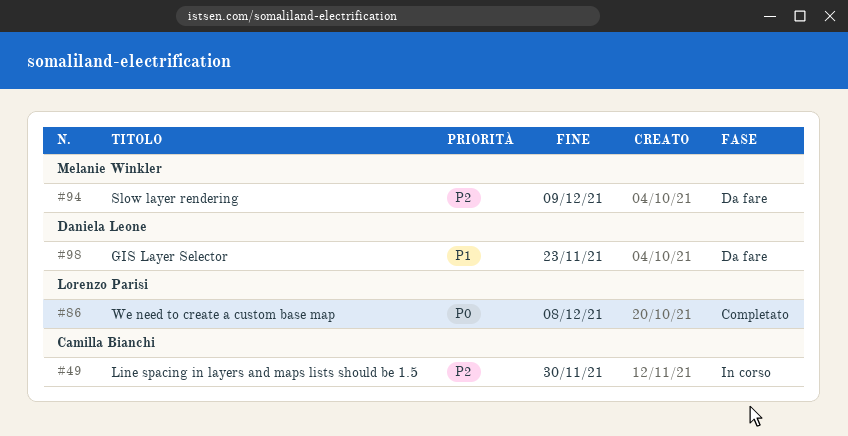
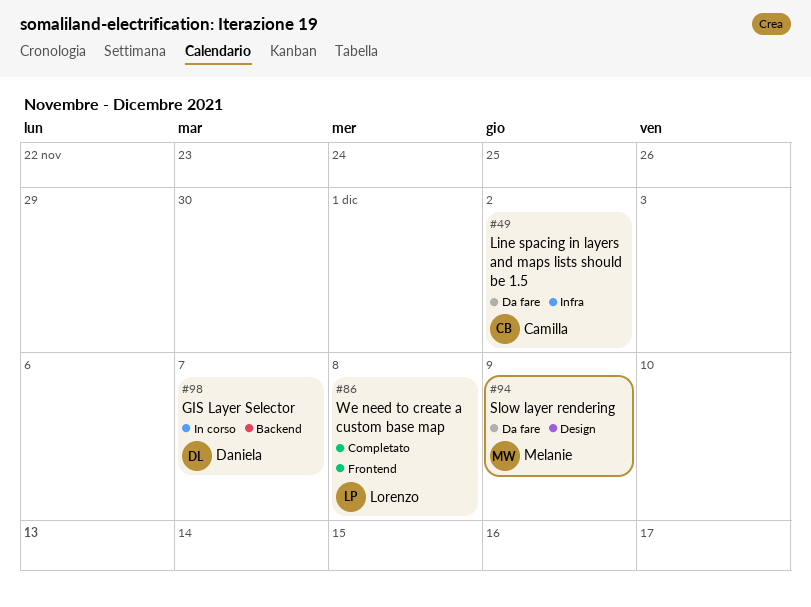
#49, status: In corso -> Da fare
#49, due: Nov 30 -> Dec 2
#98, status: Da fare -> In corso
#98, due: Nov 23 -> Dec 7

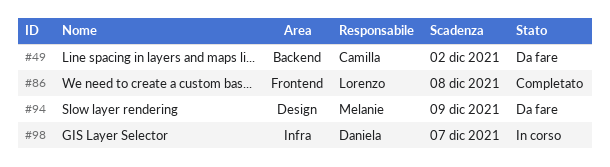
#49, label: Infra -> Backend
#98, label: Backend -> Infra

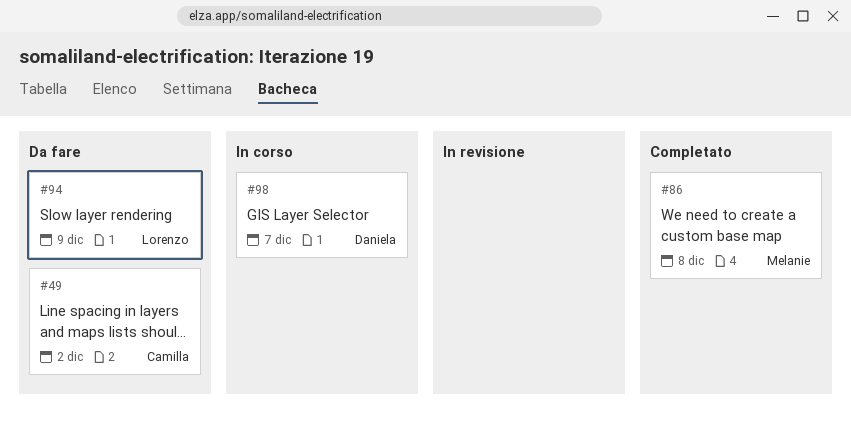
#86, owner: Lorenzo -> Melanie
#94, owner: Melanie -> Lorenzo

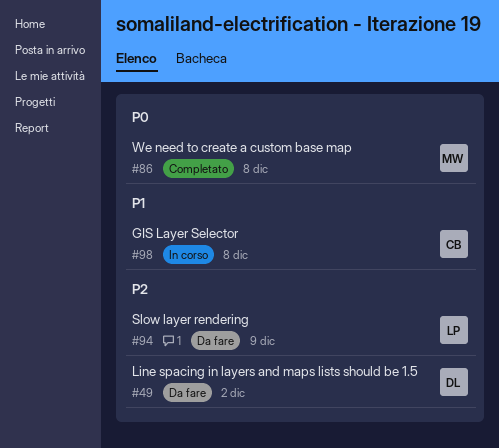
#49, owner: Camilla -> Daniela
#98, owner: Daniela -> Camilla
#98, due: Dec 7 -> Dec 8

